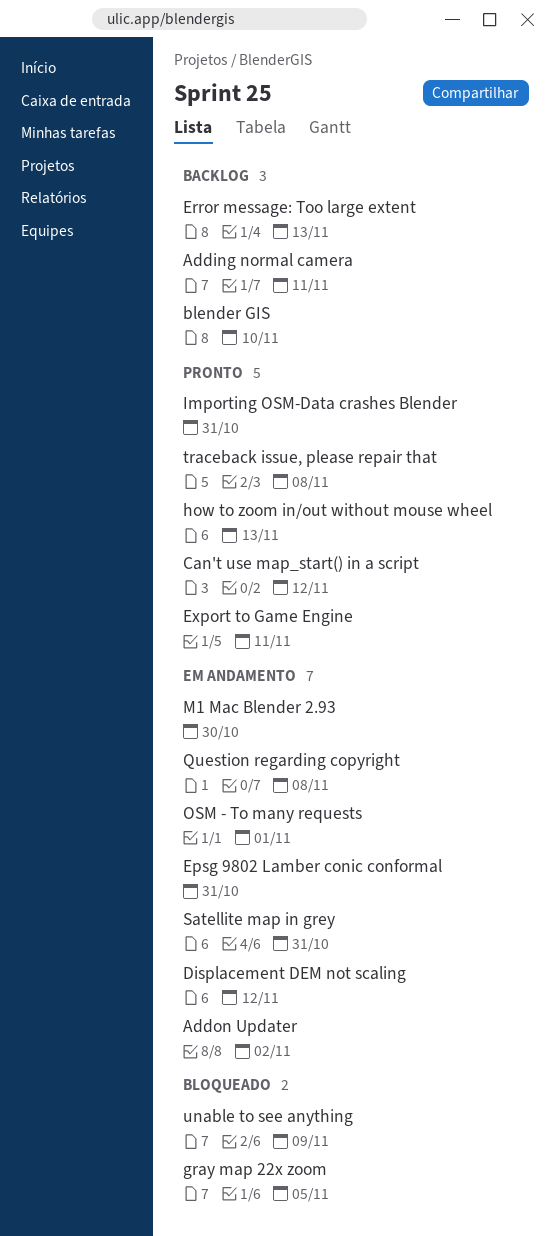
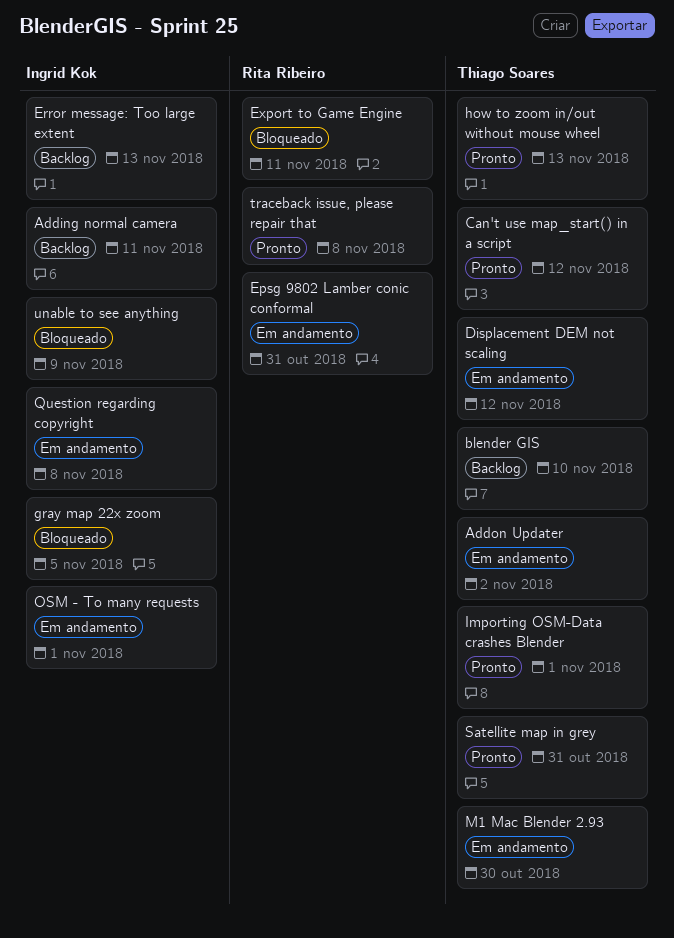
Export to Game Engine, status: Pronto -> Bloqueado
Importing OSM-Data crashes Blender, due: Oct 31 -> Nov 1
Satellite map in grey, status: Em andamento -> Pronto

